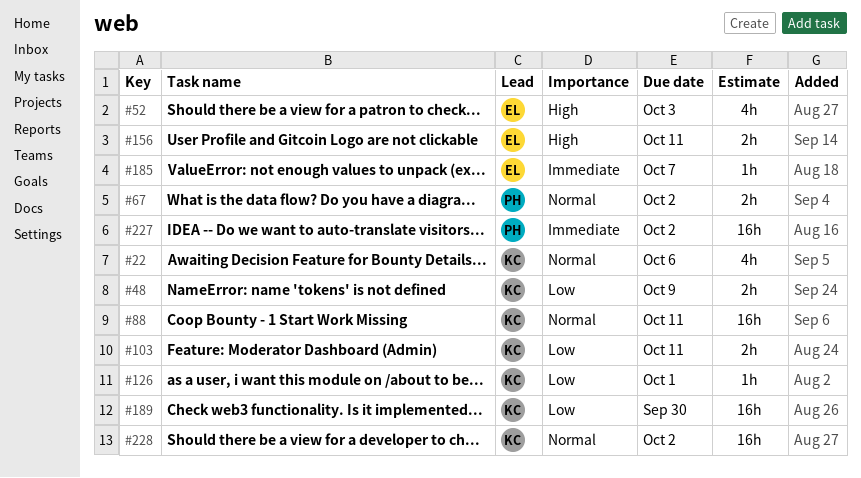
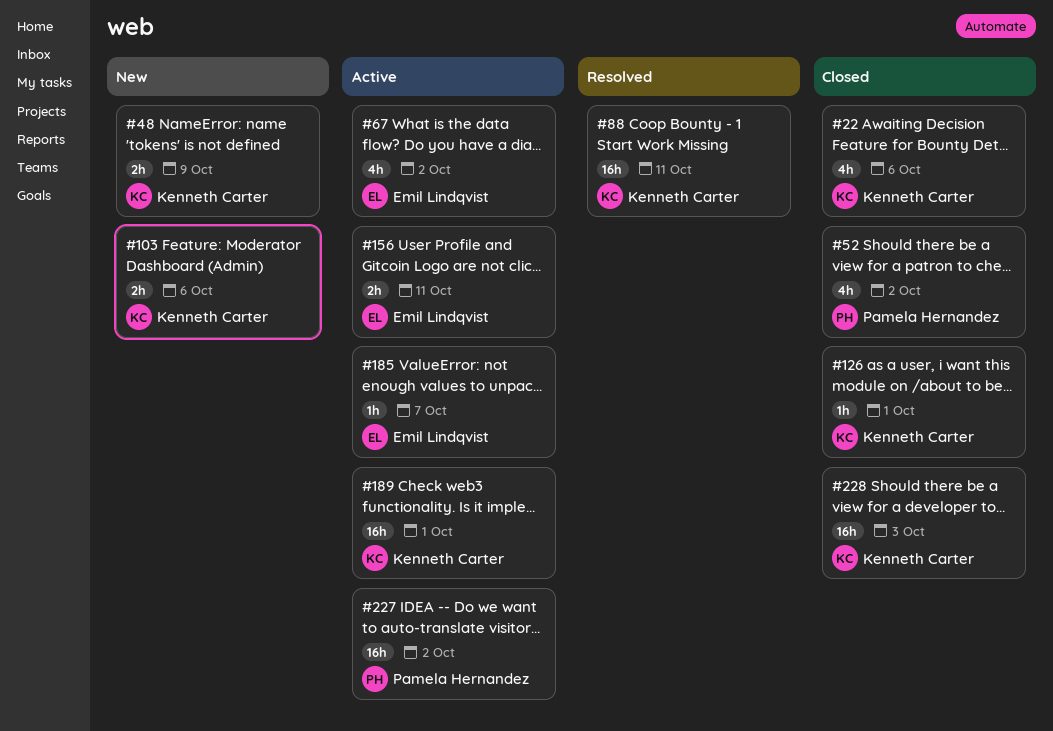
#52, owner: Emil Lindqvist -> Pamela Hernandez
#52, due: Oct 3 -> Oct 2
#67, owner: Pamela Hernandez -> Emil Lindqvist
#67, estimate: 2h -> 4h
#103, due: Oct 11 -> Oct 6
#189, due: Sep 30 -> Oct 1
#228, due: Oct 2 -> Oct 3

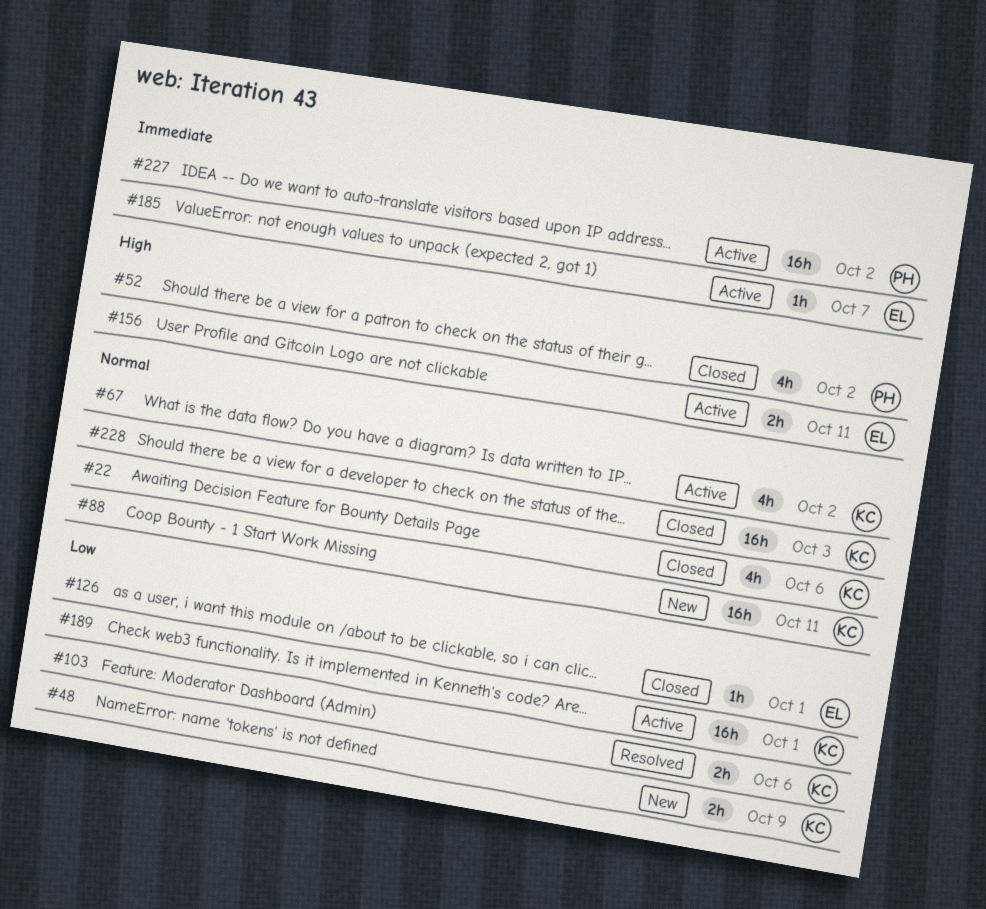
#67, owner: Emil Lindqvist -> Kenneth Carter
#88, status: Resolved -> New
#103, status: New -> Resolved
#126, owner: Kenneth Carter -> Emil Lindqvist

